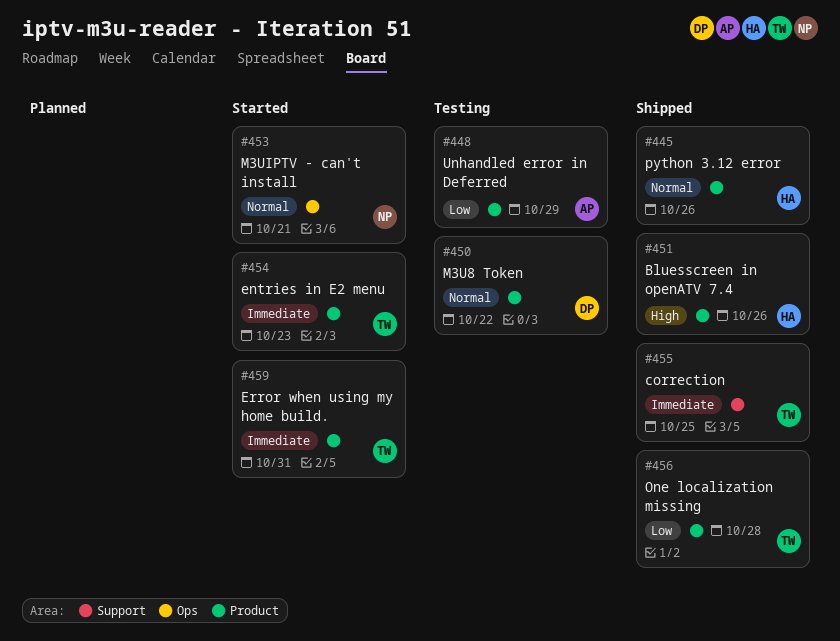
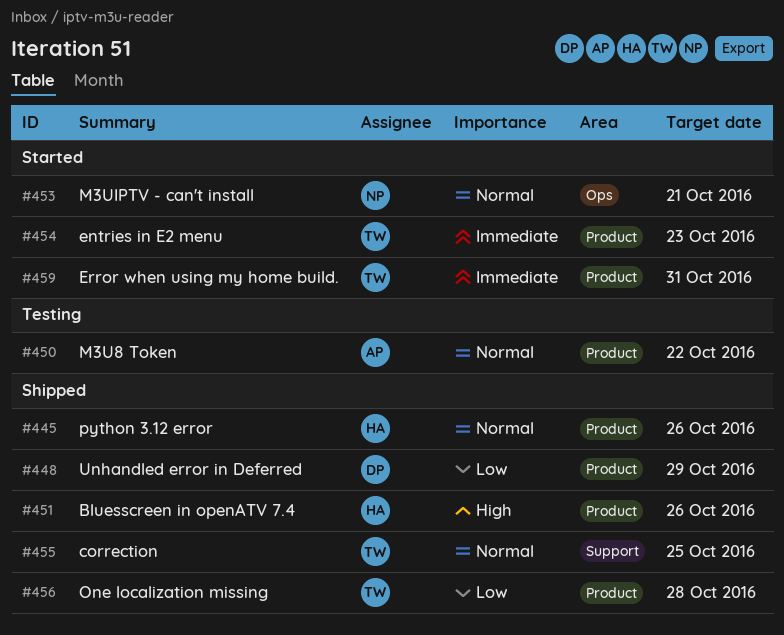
#448, status: Testing -> Shipped
#448, owner: AP -> DP
#450, owner: DP -> AP
#455, priority: Immediate -> Normal

